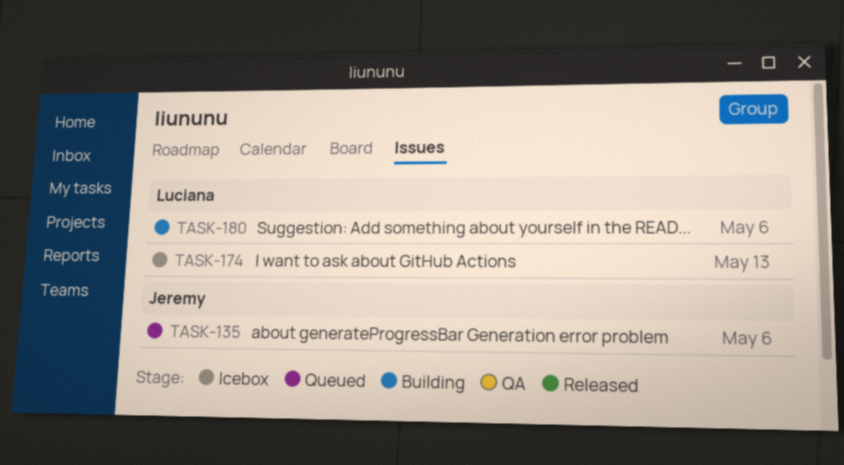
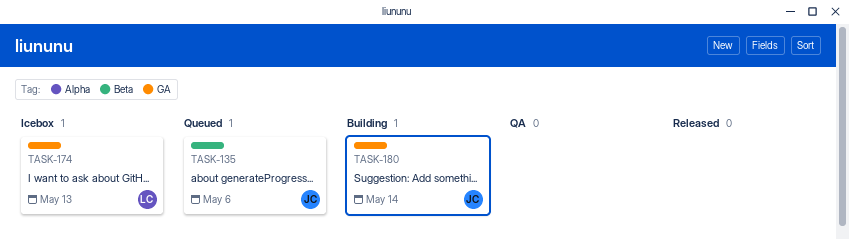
TASK-180, owner: Luciana -> Jeremy
TASK-180, due: May 6 -> May 14

